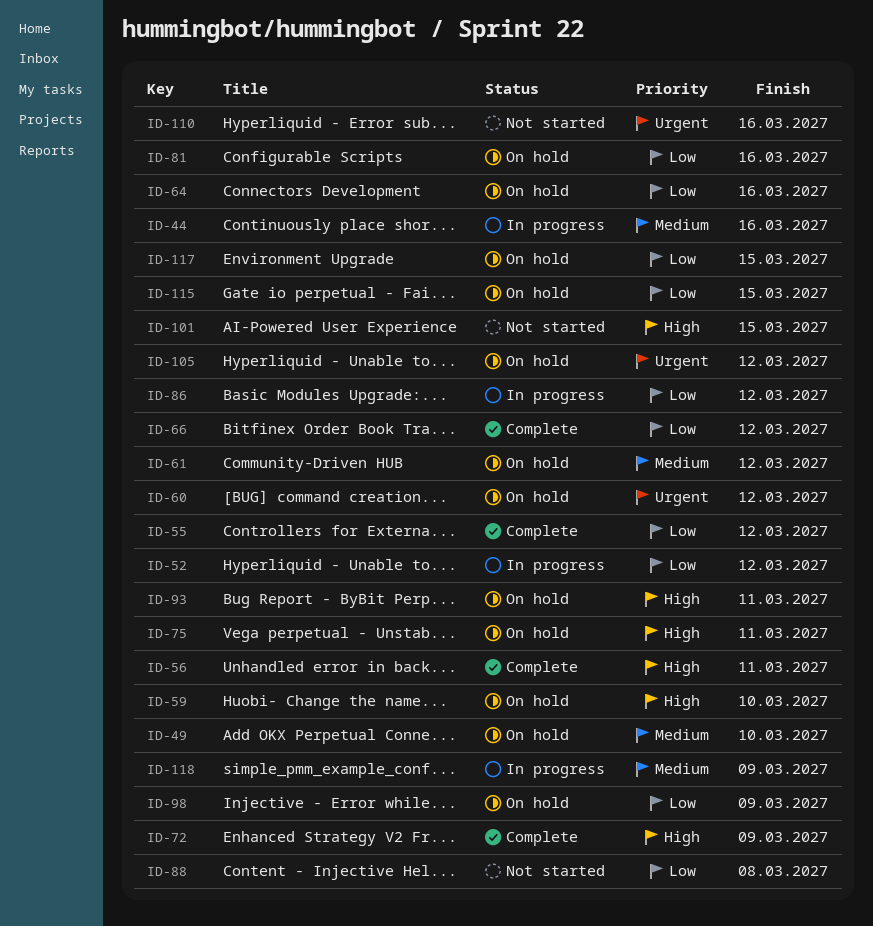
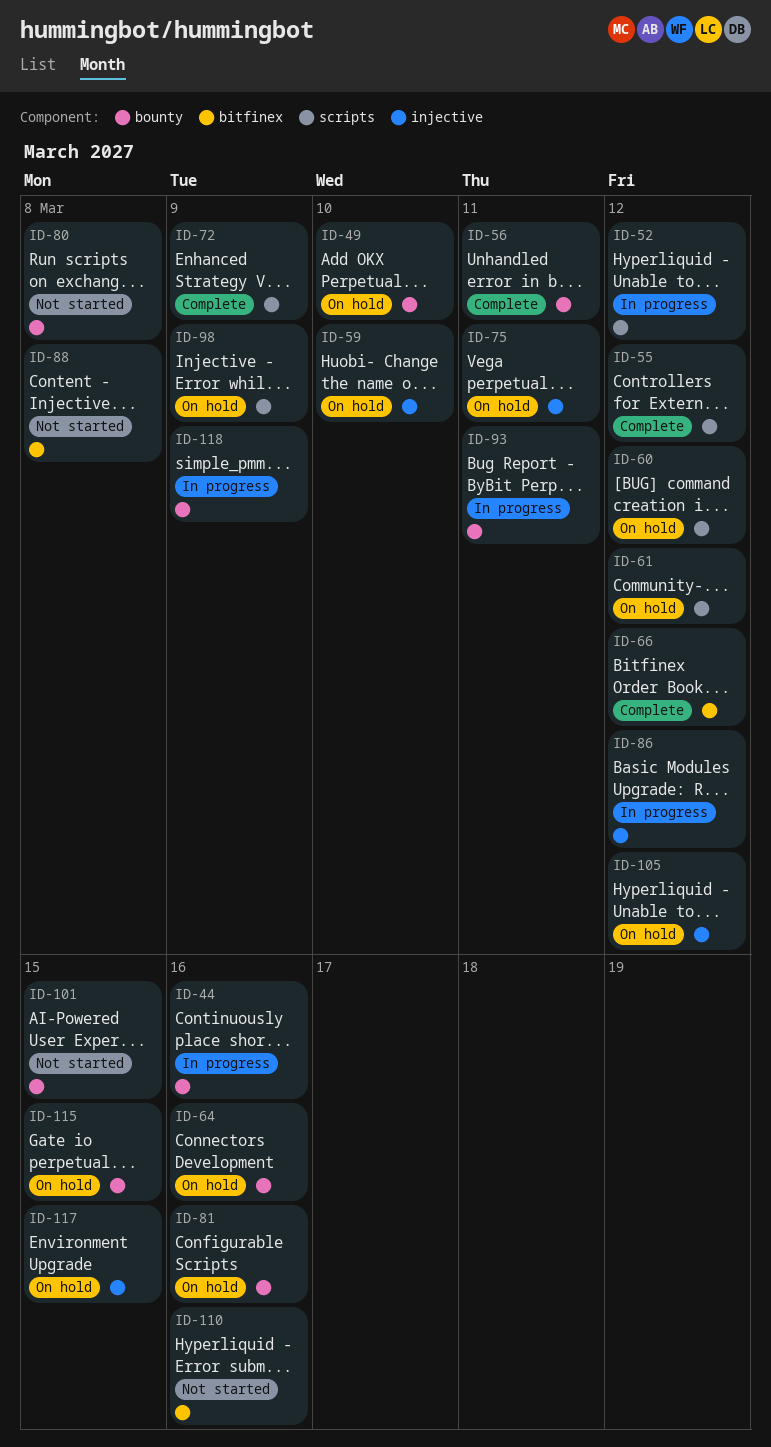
ID-80: none -> present
ID-93, status: On hold -> In progress

